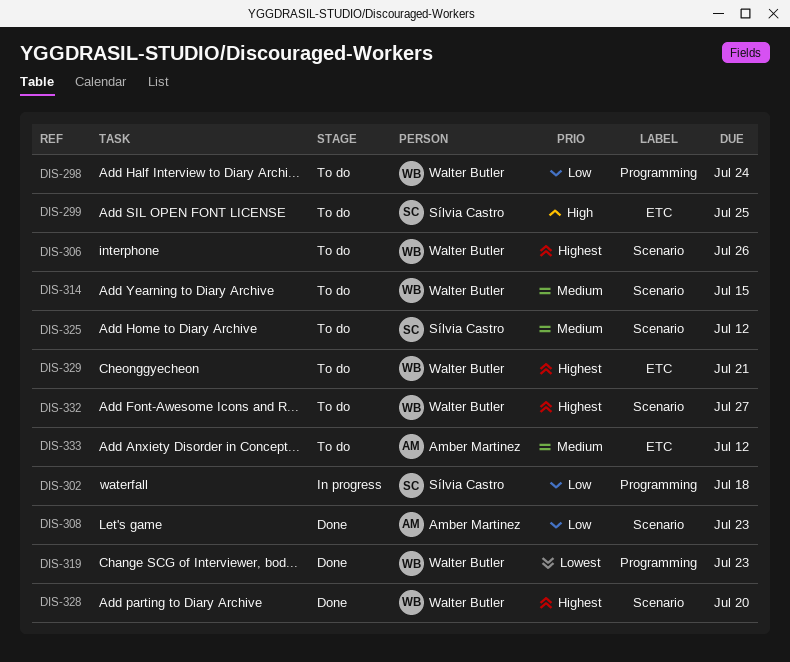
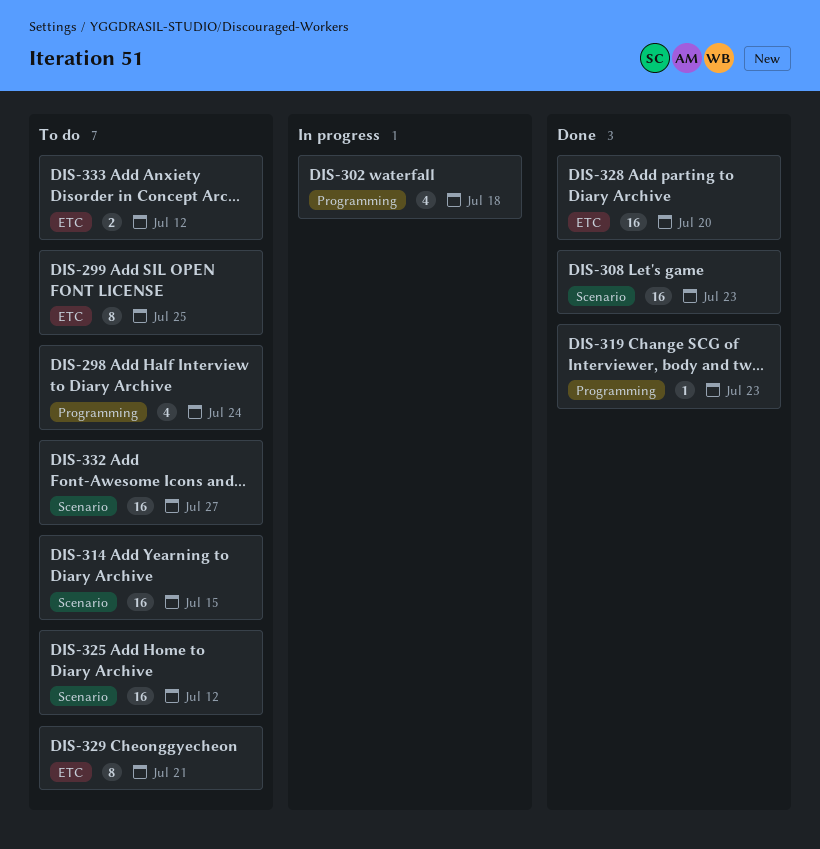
DIS-306: present -> none
DIS-328, label: Scenario -> ETC

